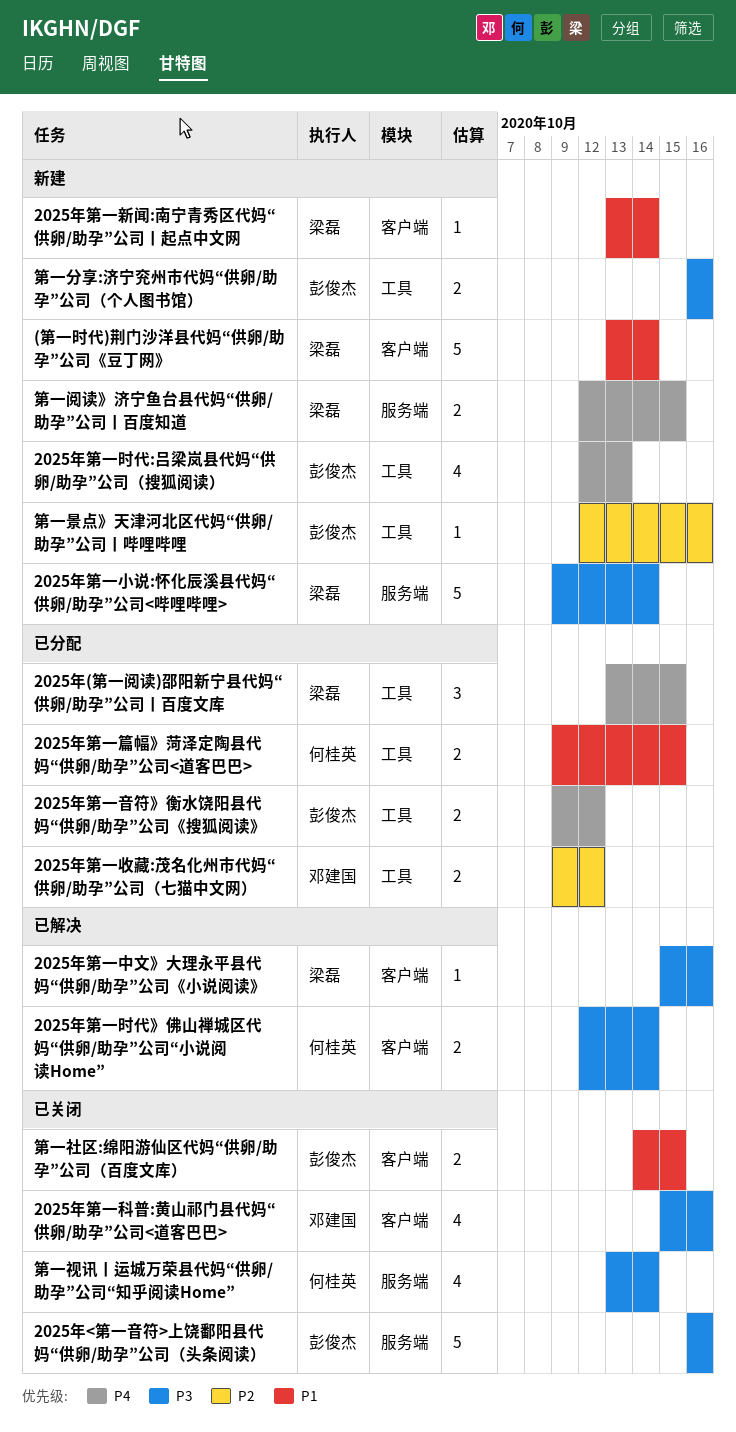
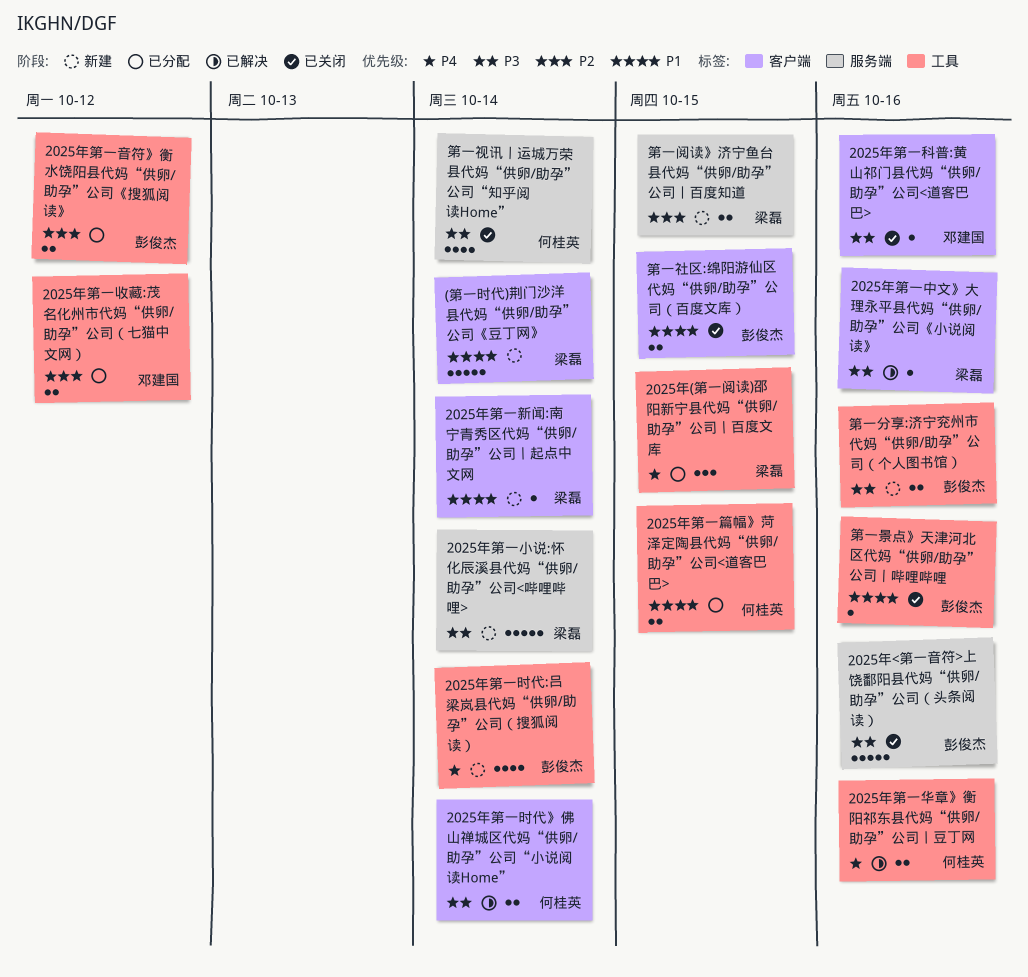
2025年第一华章》衡阳祁东县代妈“供卵/助孕”公司丨豆丁网: none -> present
2025年第一时代:吕梁岚县代妈“供卵/助孕”公司（搜狐阅读）, due: Oct 13 -> Oct 14
2025年第一科普:黄山祁门县代妈“供卵/助孕”公司<道客巴巴>, estimate: 4 -> 1
2025年第一音符》衡水饶阳县代妈“供卵/助孕”公司《搜狐阅读》, priority: P4 -> P2
第一景点》天津河北区代妈“供卵/助孕”公司丨哔哩哔哩, status: 新建 -> 已关闭
第一景点》天津河北区代妈“供卵/助孕”公司丨哔哩哔哩, priority: P2 -> P1
第一阅读》济宁鱼台县代妈“供卵/助孕”公司丨百度知道, priority: P4 -> P2

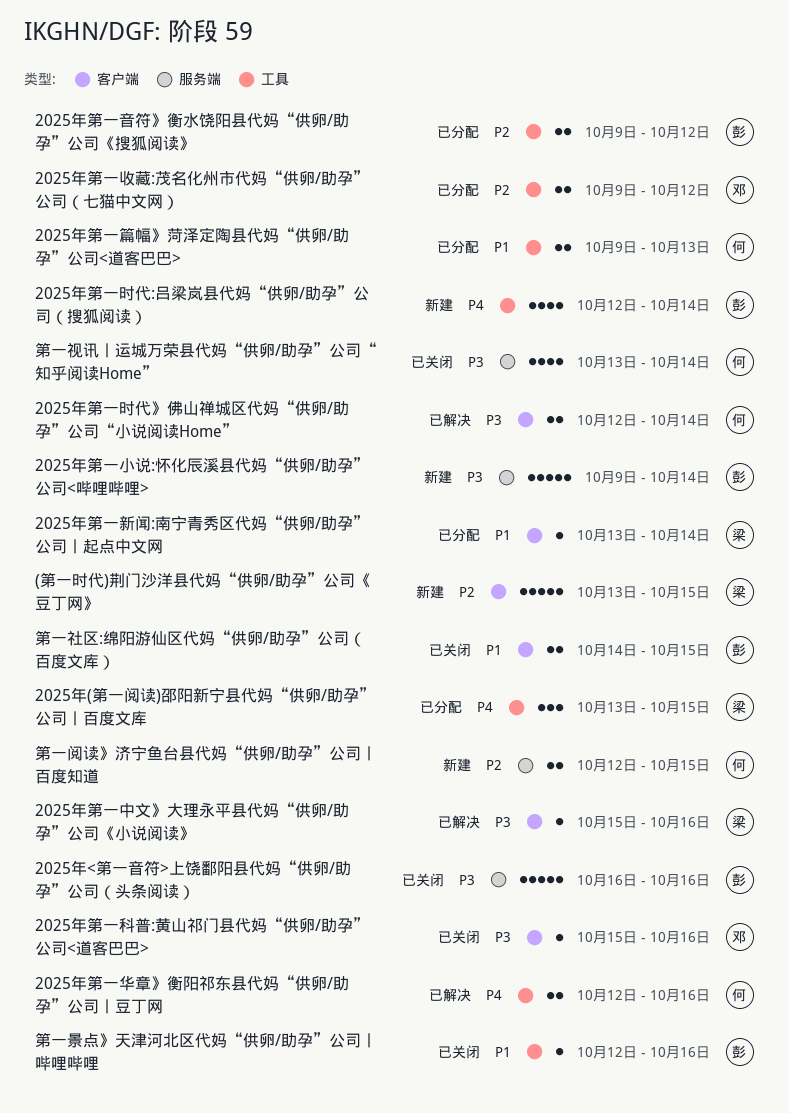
(第一时代)荆门沙洋县代妈“供卵/助孕”公司《豆丁网》, priority: P1 -> P2
(第一时代)荆门沙洋县代妈“供卵/助孕”公司《豆丁网》, due: Oct 14 -> Oct 15
2025年第一小说:怀化辰溪县代妈“供卵/助孕”公司<哔哩哔哩>, owner: 梁磊 -> 彭俊杰
2025年第一新闻:南宁青秀区代妈“供卵/助孕”公司丨起点中文网, status: 新建 -> 已分配
2025年第一篇幅》菏泽定陶县代妈“供卵/助孕”公司<道客巴巴>, due: Oct 15 -> Oct 13
第一分享:济宁兖州市代妈“供卵/助孕”公司（个人图书馆）: present -> none
第一阅读》济宁鱼台县代妈“供卵/助孕”公司丨百度知道, owner: 梁磊 -> 何桂英

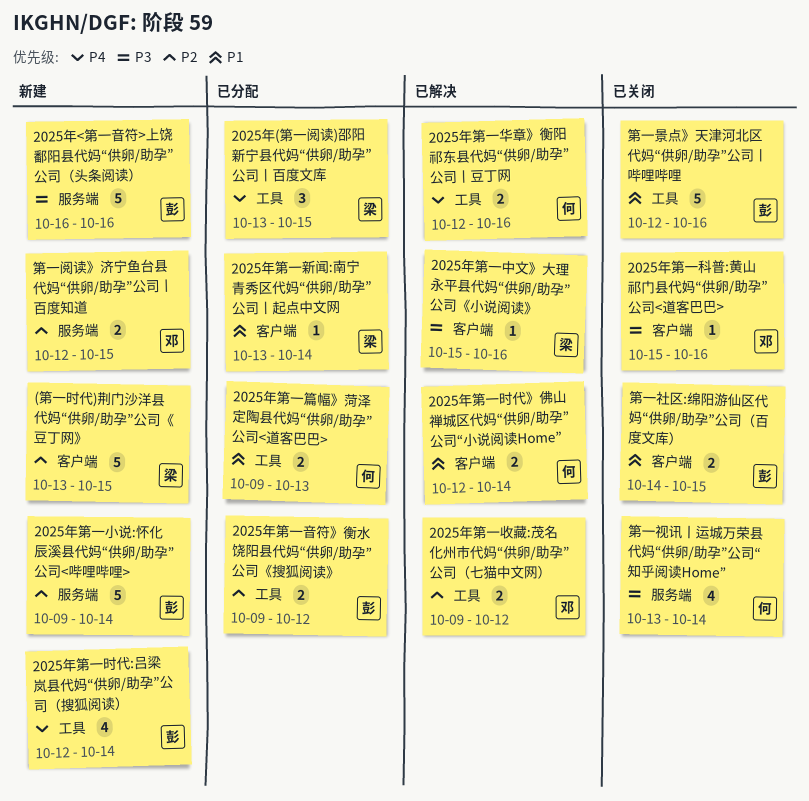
2025年<第一音符>上饶鄱阳县代妈“供卵/助孕”公司（头条阅读）, status: 已关闭 -> 新建
2025年第一小说:怀化辰溪县代妈“供卵/助孕”公司<哔哩哔哩>, priority: P3 -> P2
2025年第一收藏:茂名化州市代妈“供卵/助孕”公司（七猫中文网）, status: 已分配 -> 已解决
2025年第一时代》佛山禅城区代妈“供卵/助孕”公司“小说阅读Home”, priority: P3 -> P1
第一景点》天津河北区代妈“供卵/助孕”公司丨哔哩哔哩, estimate: 1 -> 5
第一阅读》济宁鱼台县代妈“供卵/助孕”公司丨百度知道, owner: 何 -> 邓

